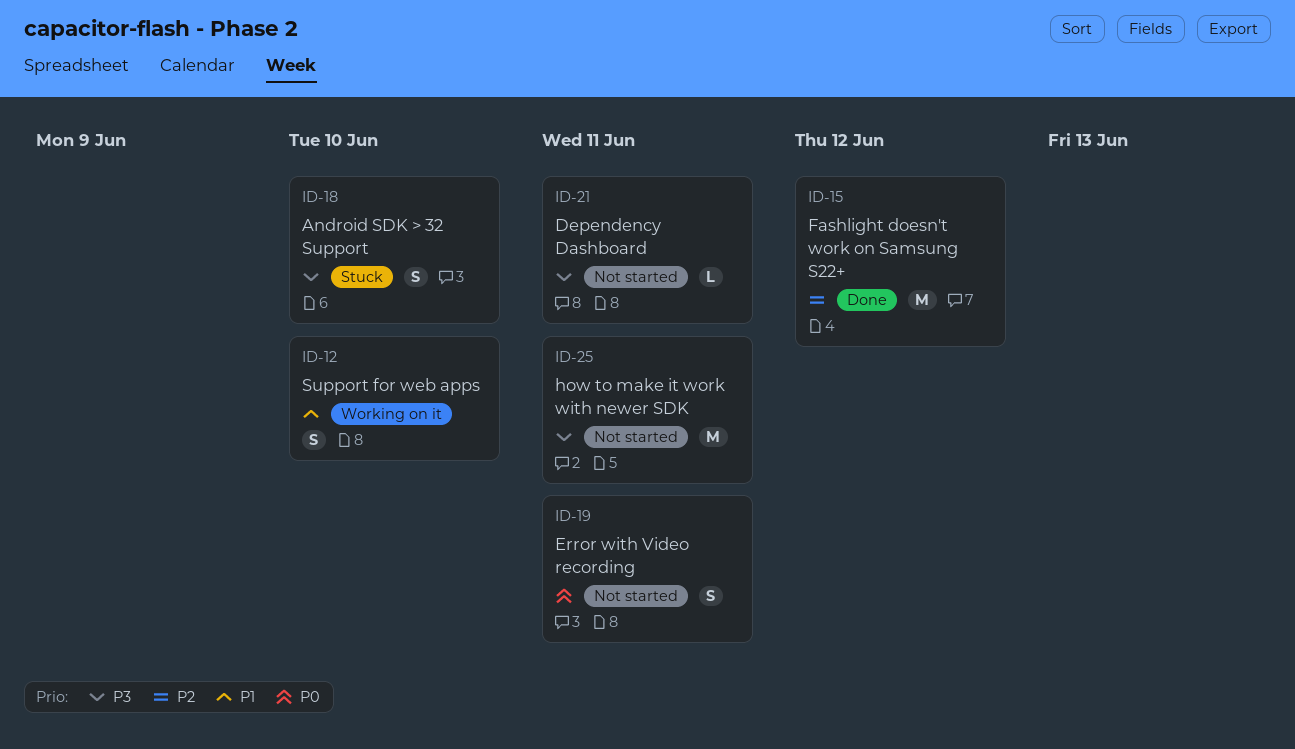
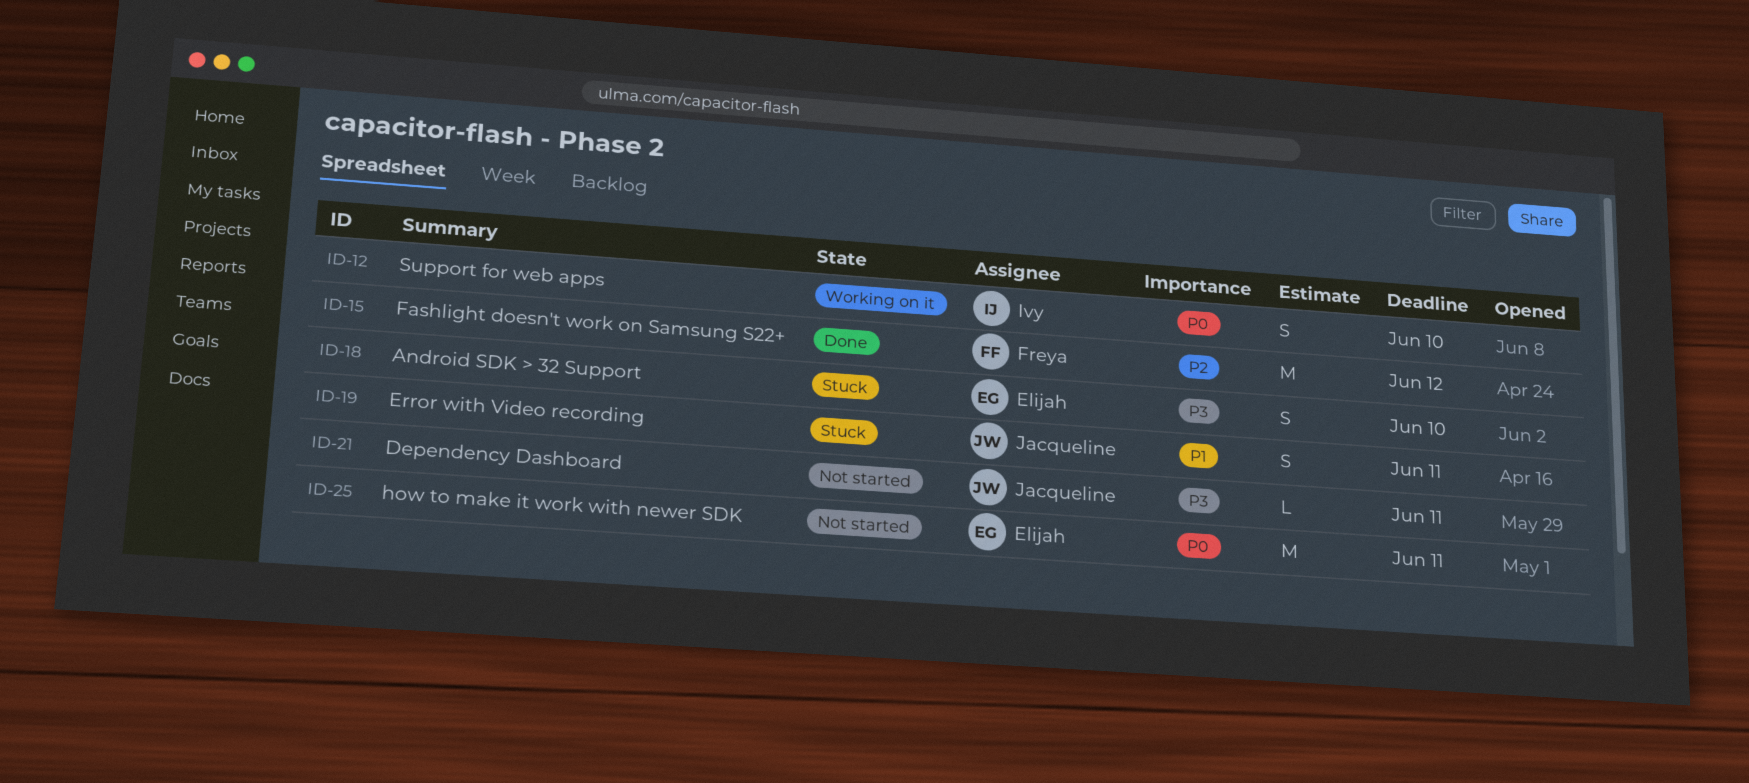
ID-12, priority: P1 -> P0
ID-19, status: Not started -> Stuck
ID-19, priority: P0 -> P1
ID-25, priority: P3 -> P0

